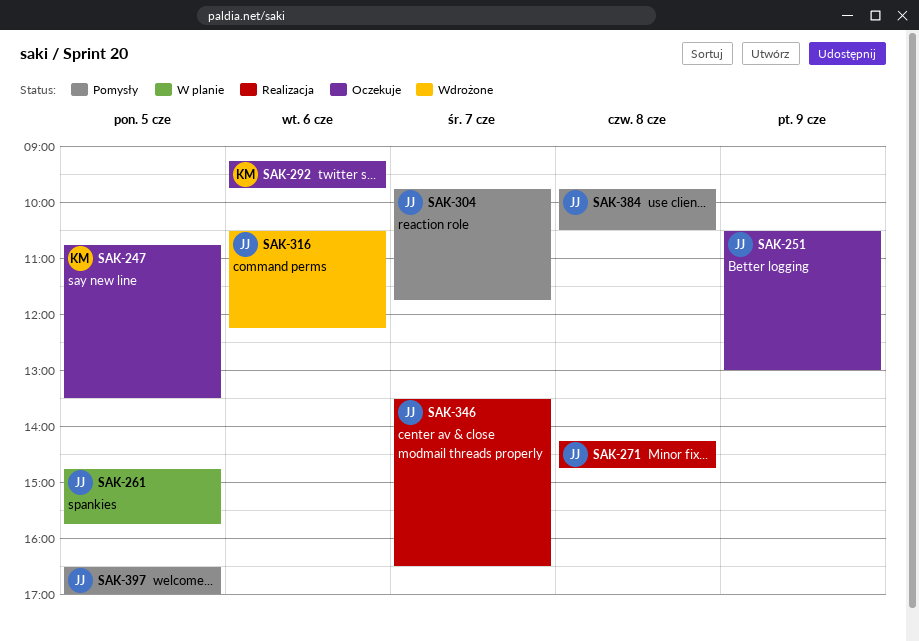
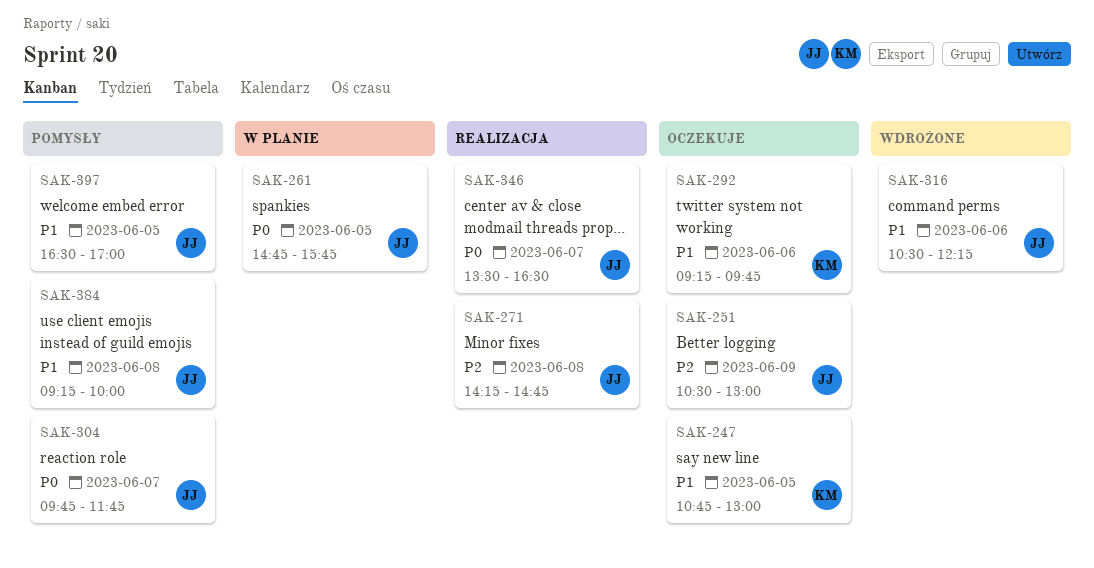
SAK-247, ends: 13:30 -> 13:00
SAK-384, begins: 09:45 -> 09:15
SAK-384, ends: 10:30 -> 10:00

